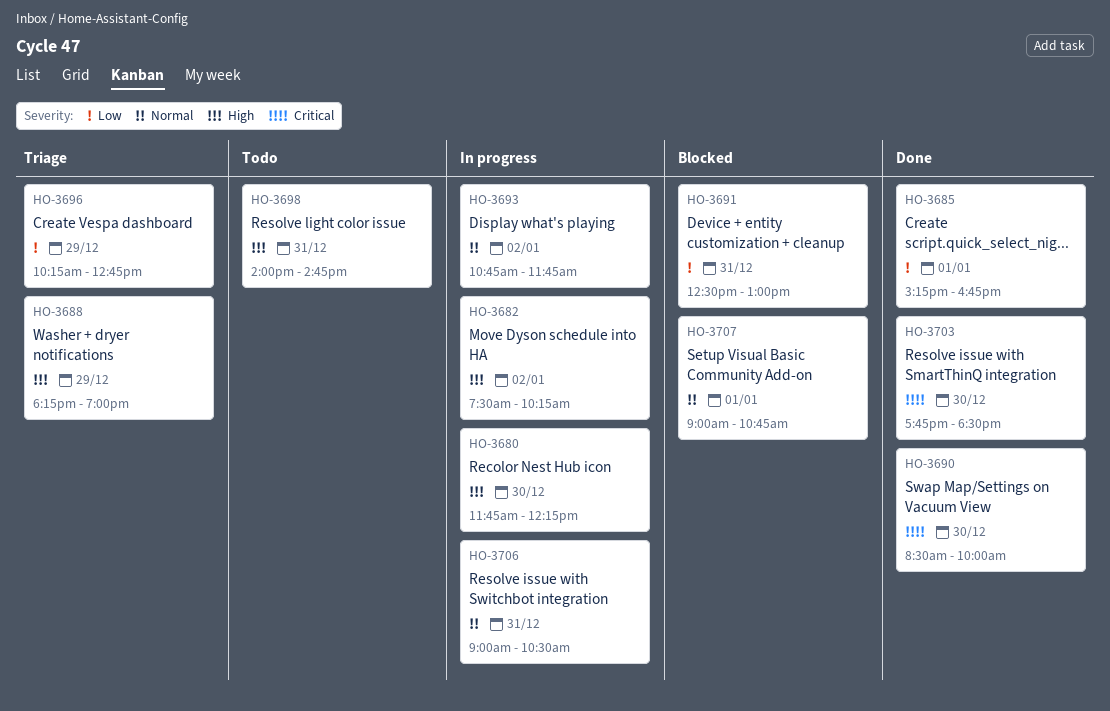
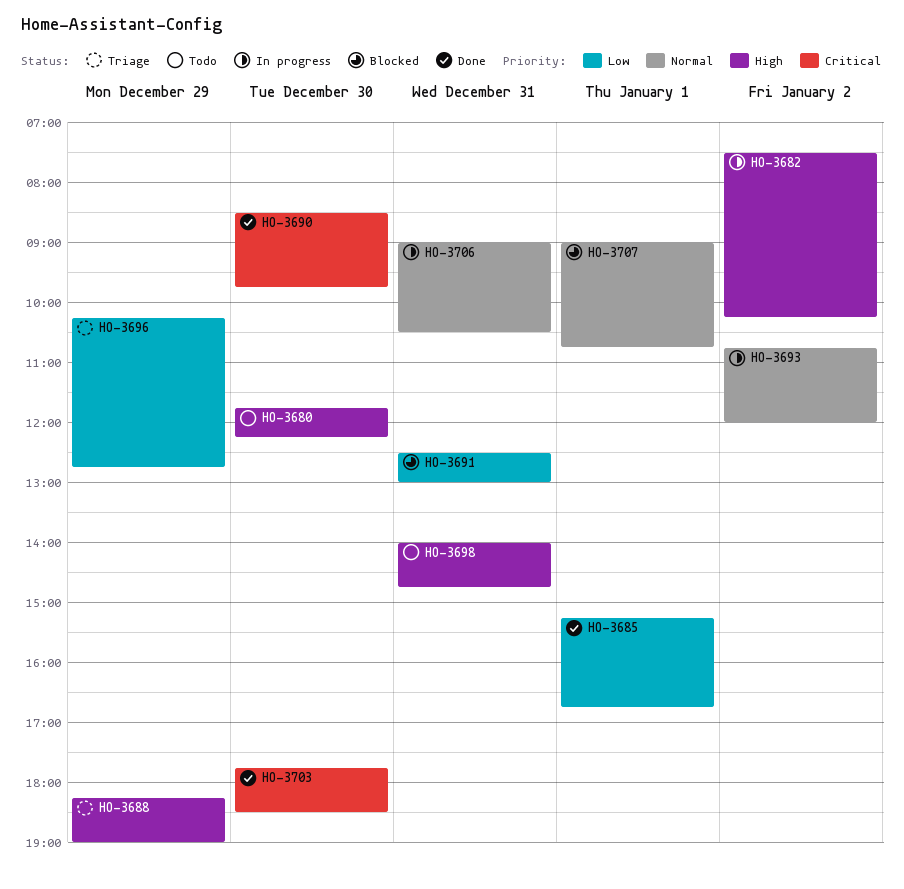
HO-3680, status: In progress -> Todo
HO-3690, ends: 10:00 -> 09:45
HO-3693, ends: 11:45 -> 12:00

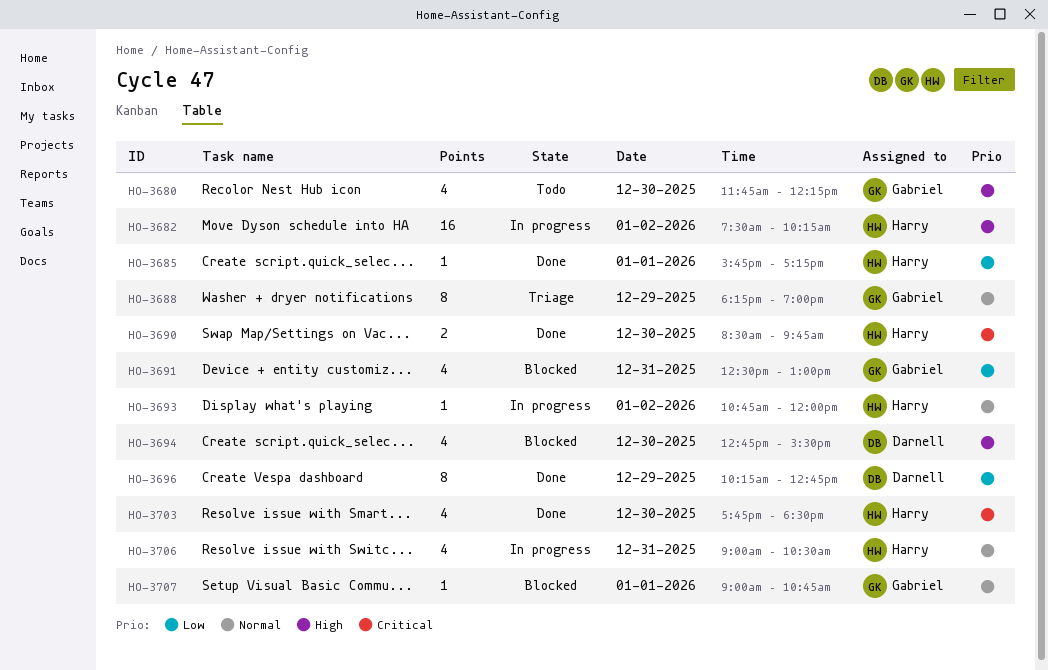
HO-3685, begins: 15:15 -> 15:45
HO-3685, ends: 16:45 -> 17:15
HO-3688, priority: High -> Normal
HO-3694: none -> present
HO-3696, status: Triage -> Done
HO-3698: present -> none

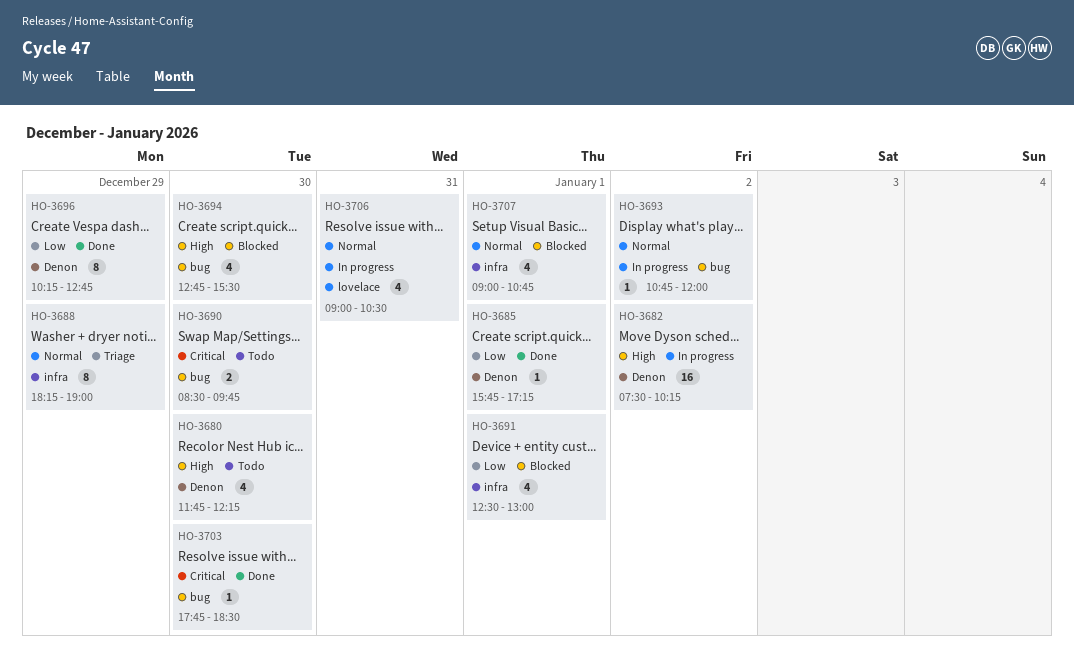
HO-3690, status: Done -> Todo
HO-3691, day: Dec 31 -> Jan 1
HO-3703, estimate: 4 -> 1
HO-3707, estimate: 1 -> 4

